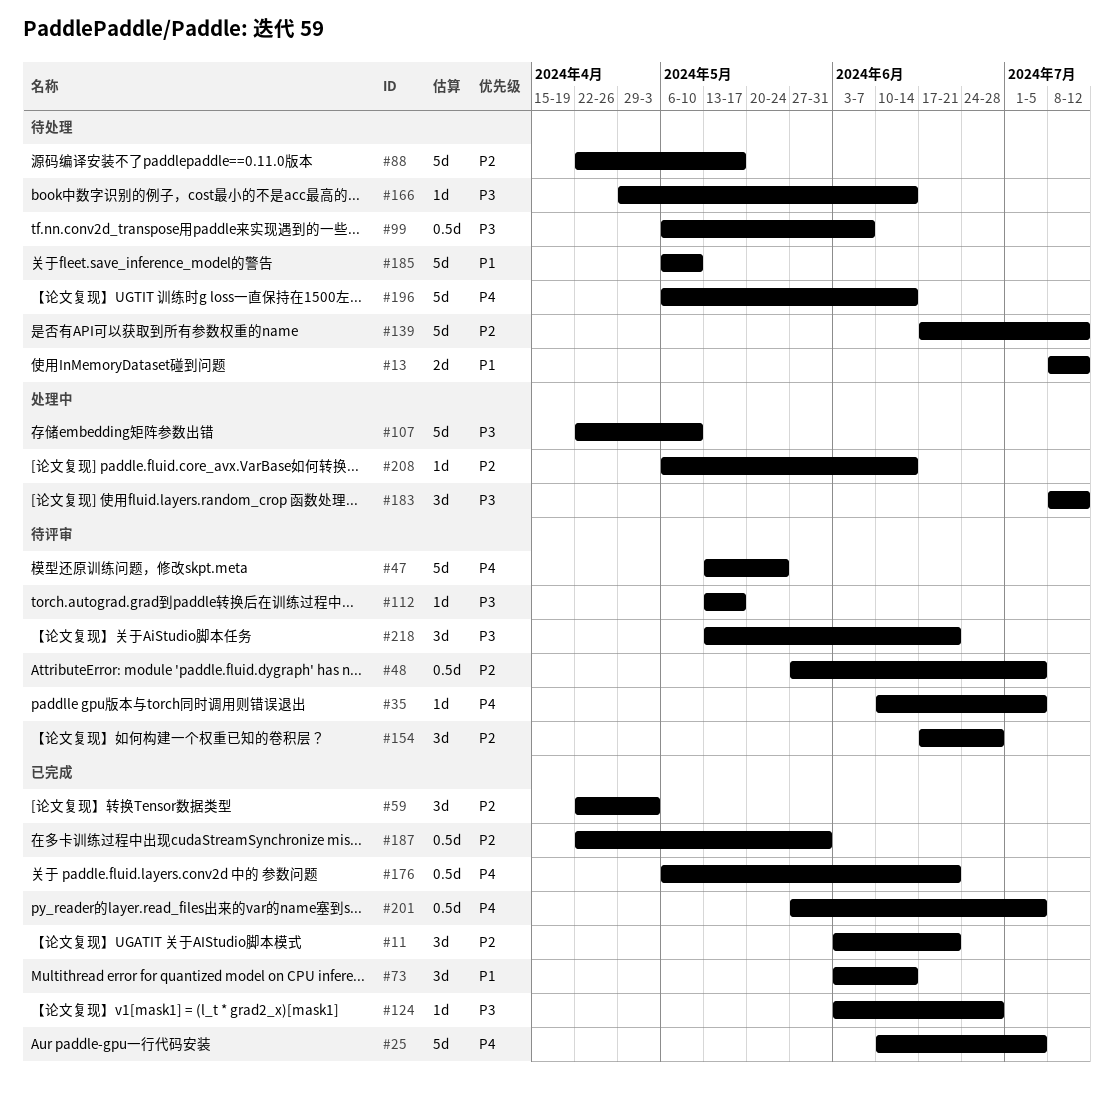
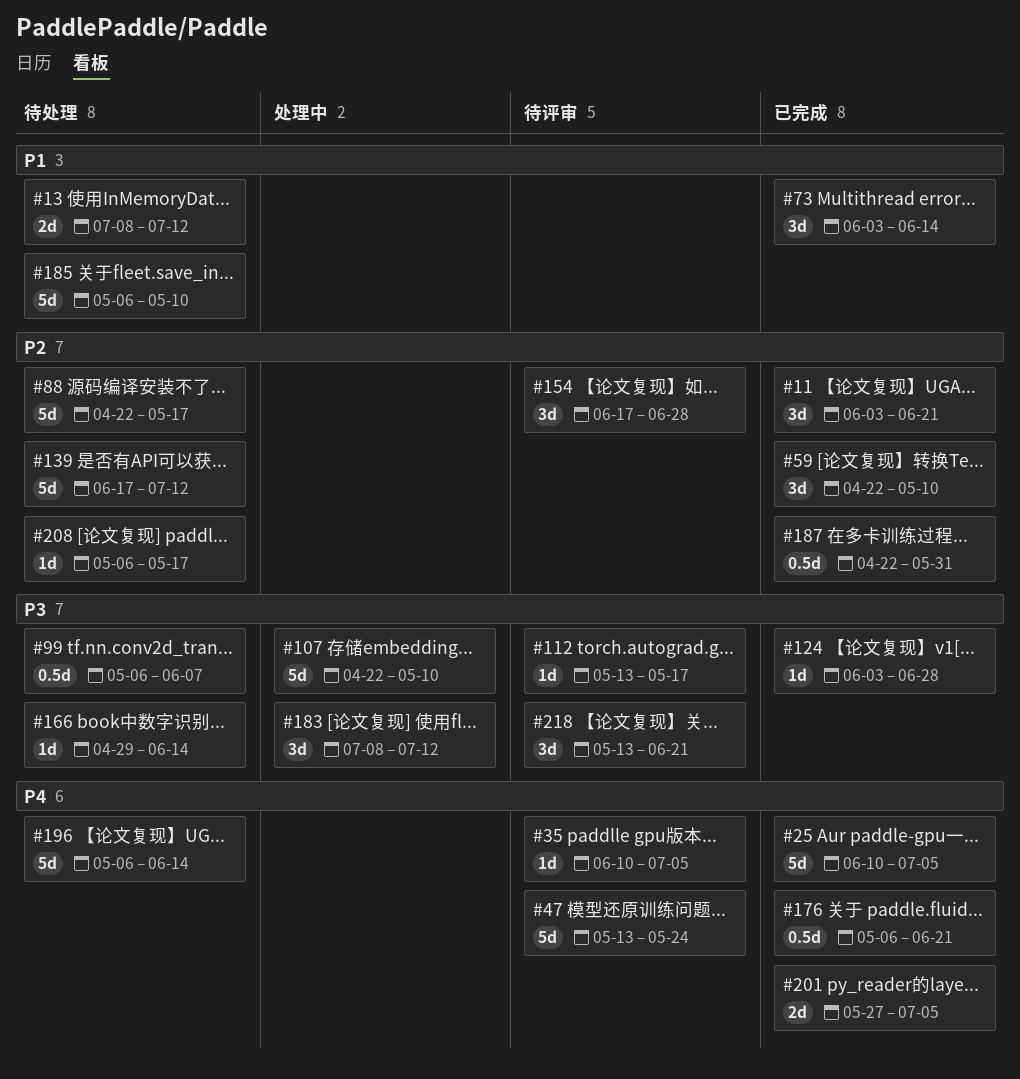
#48: present -> none
#59, due: May 3 -> May 10
#201, estimate: 0.5d -> 2d
#208, status: 处理中 -> 待处理
#208, due: Jun 14 -> May 17

